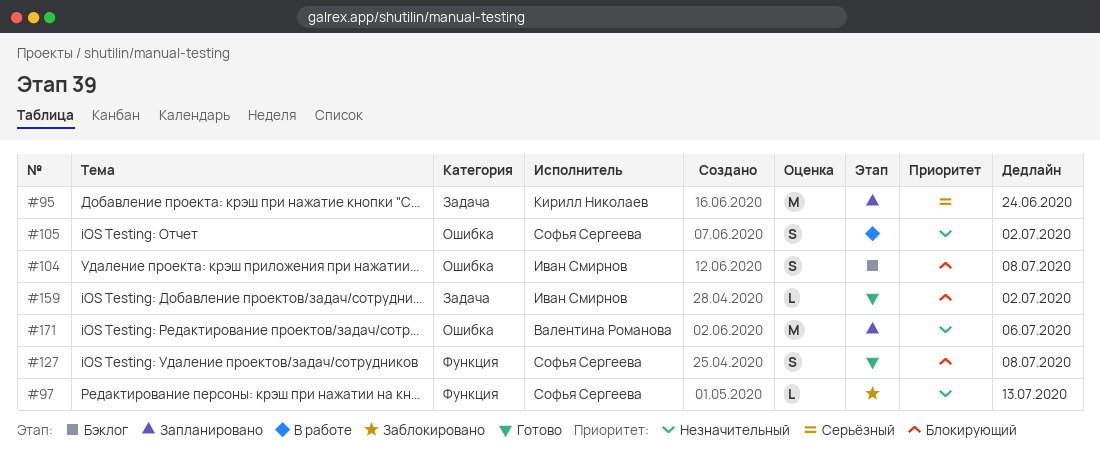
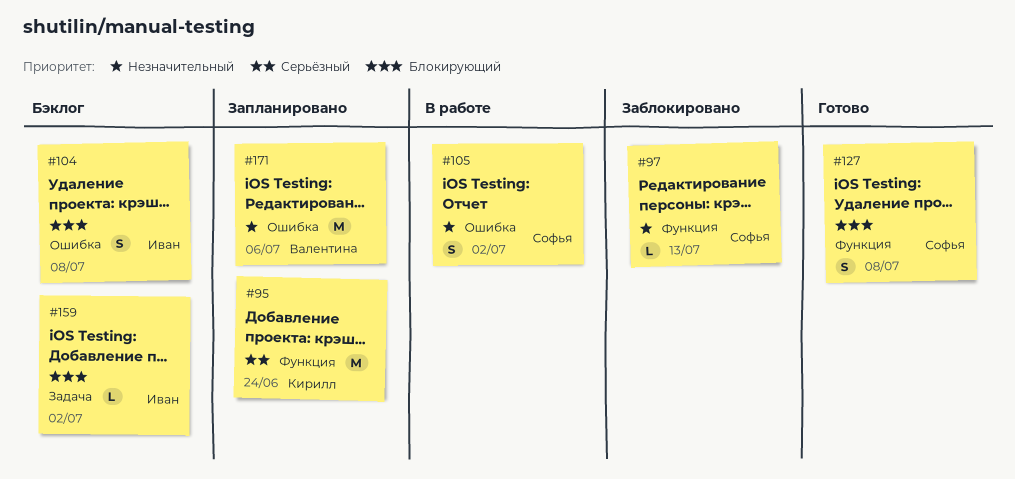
#95, label: Задача -> Функция
#159, status: Готово -> Бэклог

